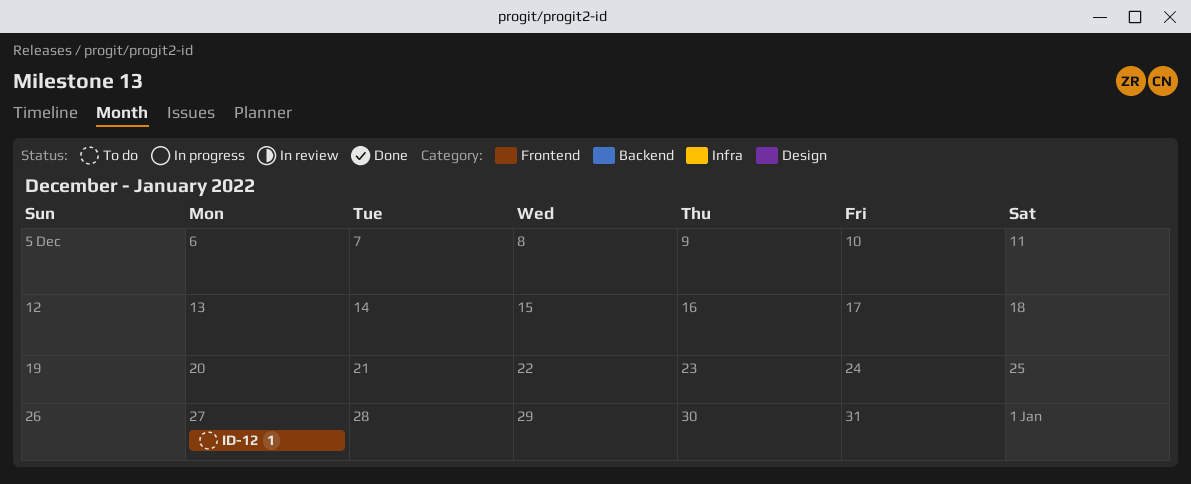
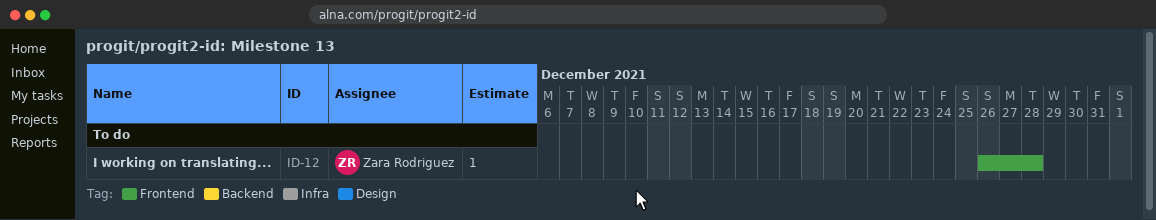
ID-12, start: Dec 27 -> Dec 26
ID-12, due: Dec 27 -> Dec 28

